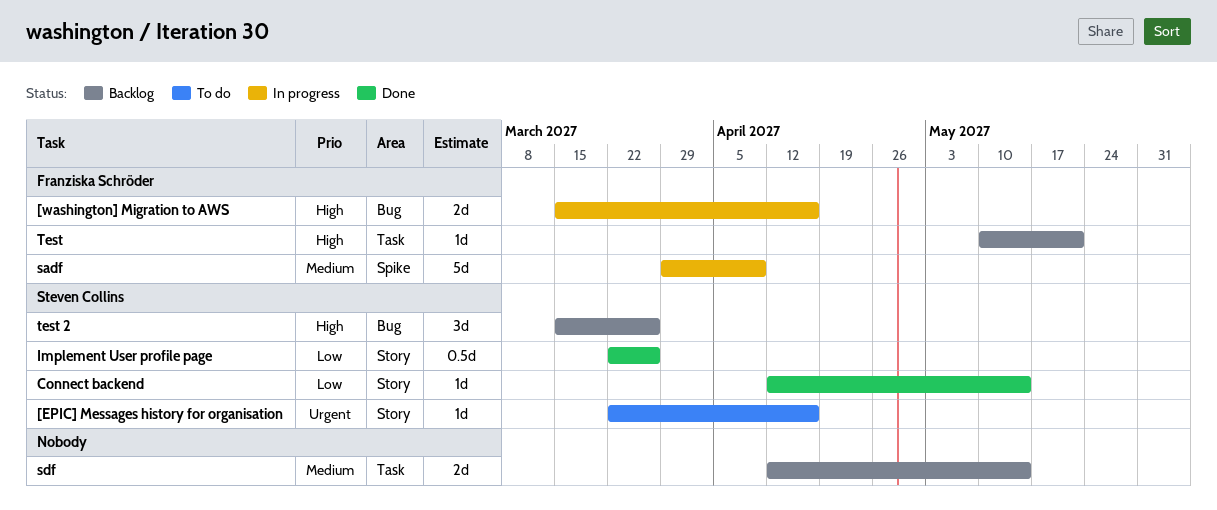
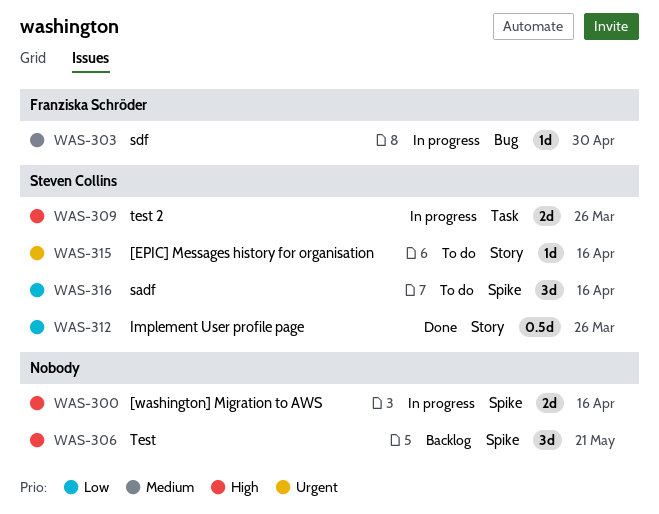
[washington] Migration to AWS, owner: Franziska Schröder -> none
[washington] Migration to AWS, label: Bug -> Spike
Connect backend: present -> none
sadf, status: In progress -> To do
sadf, owner: Franziska Schröder -> Steven Collins
sadf, priority: Medium -> Low
sadf, estimate: 5d -> 3d
sadf, due: Apr 9 -> Apr 16
sdf, status: Backlog -> In progress
sdf, owner: none -> Franziska Schröder
sdf, label: Task -> Bug
sdf, estimate: 2d -> 1d
sdf, due: May 14 -> Apr 30
Test, owner: Franziska Schröder -> none
Test, label: Task -> Spike
Test, estimate: 1d -> 3d
test 2, status: Backlog -> In progress
test 2, label: Bug -> Task
test 2, estimate: 3d -> 2d

